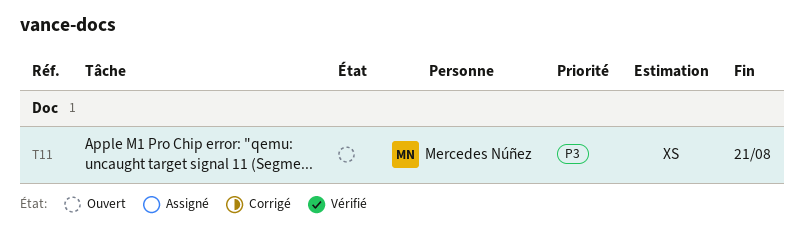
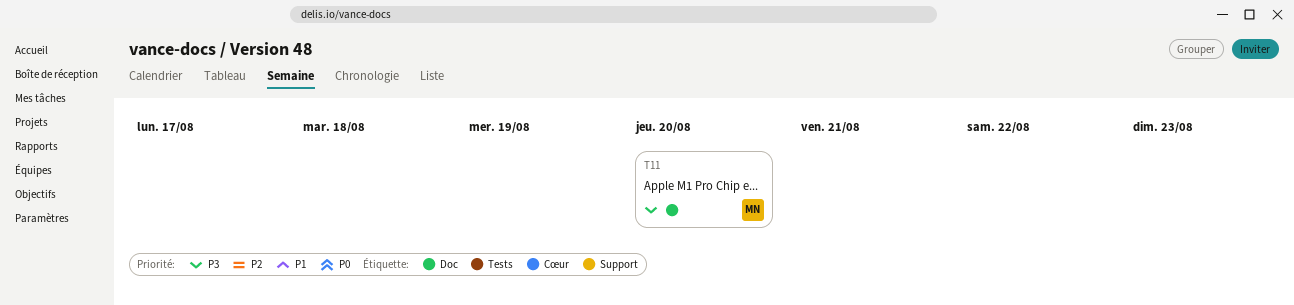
T11, due: Aug 21 -> Aug 20

